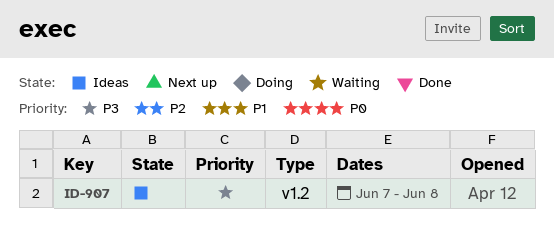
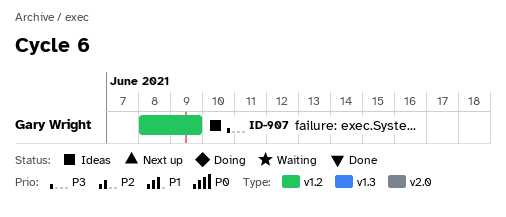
ID-907, start: Jun 7 -> Jun 8
ID-907, due: Jun 8 -> Jun 9

